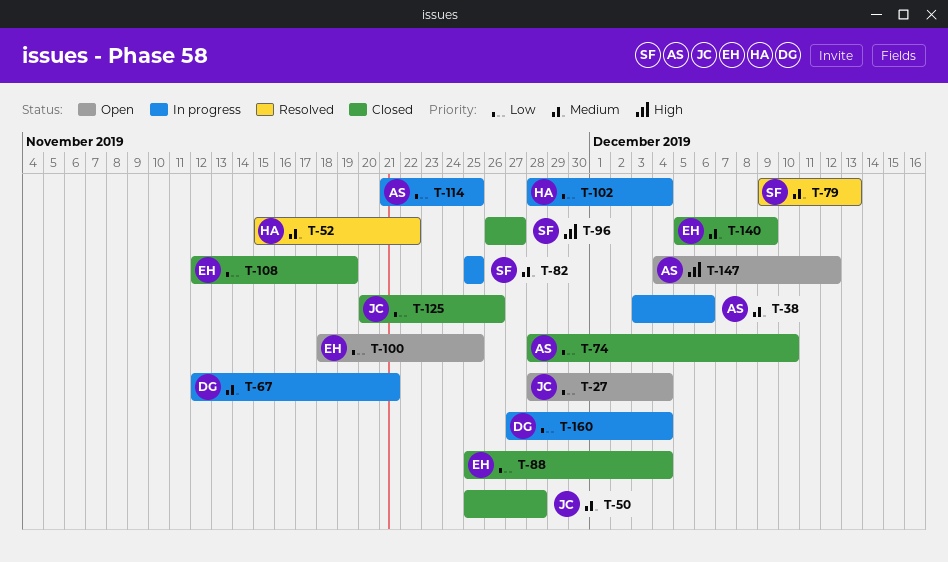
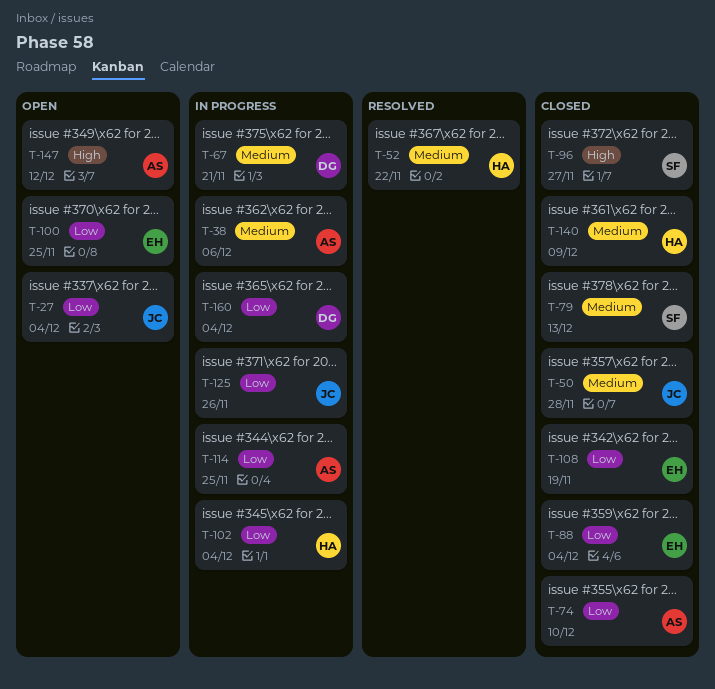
T-79, status: Resolved -> Closed
T-82: present -> none
T-125, status: Closed -> In progress
T-140, owner: EH -> HA

